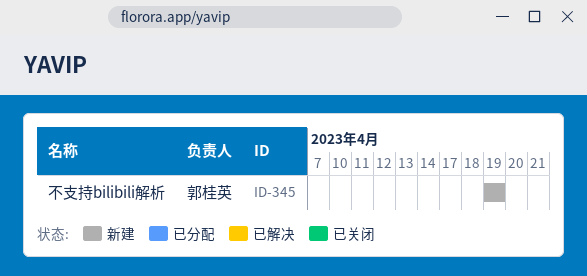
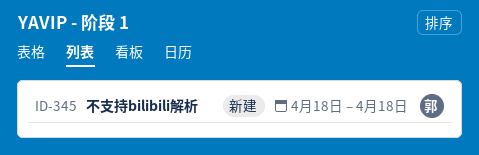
ID-345, start: Apr 19 -> Apr 18
ID-345, due: Apr 19 -> Apr 18

